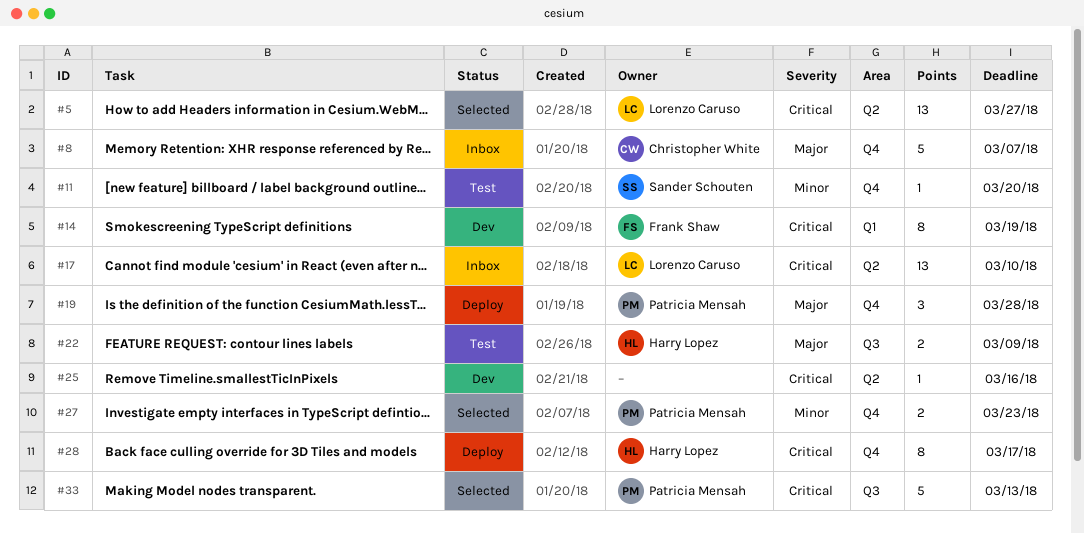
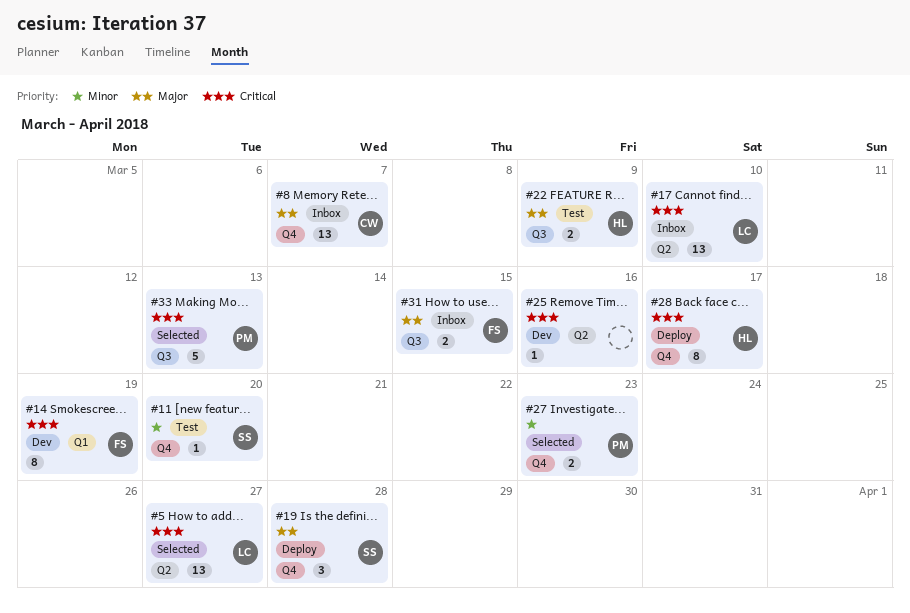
#8, estimate: 5 -> 13
#19, owner: Patricia Mensah -> Sander Schouten
#31: none -> present

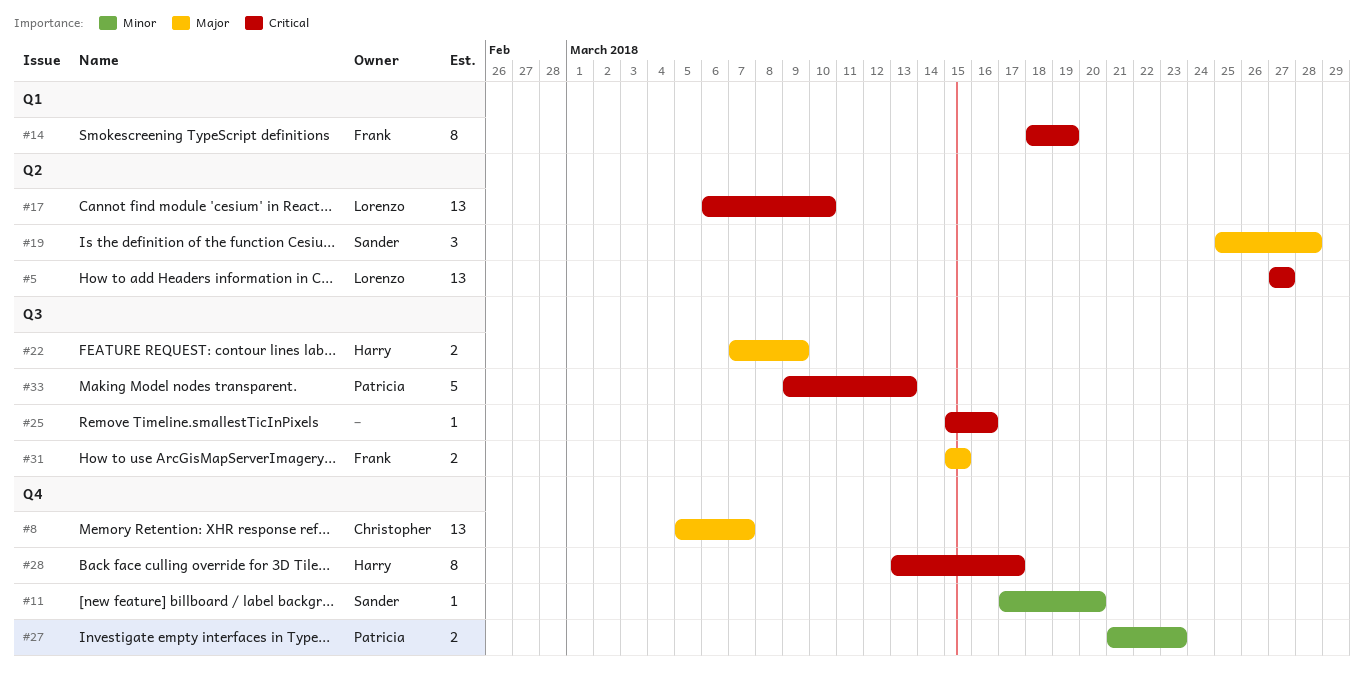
#19, label: Q4 -> Q2
#25, label: Q2 -> Q3

